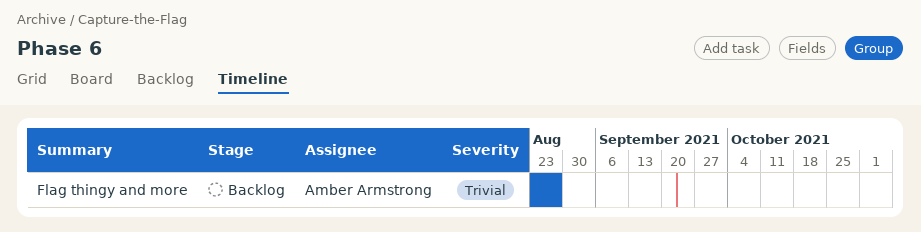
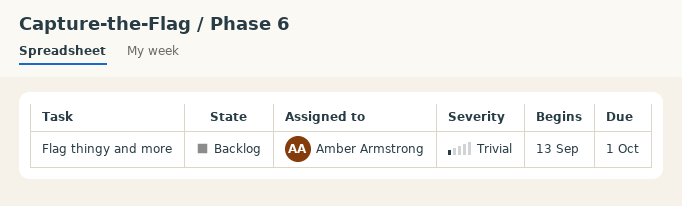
Flag thingy and more, start: Aug 23 -> Sep 13
Flag thingy and more, due: Aug 27 -> Oct 1

